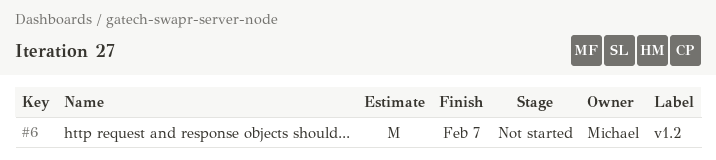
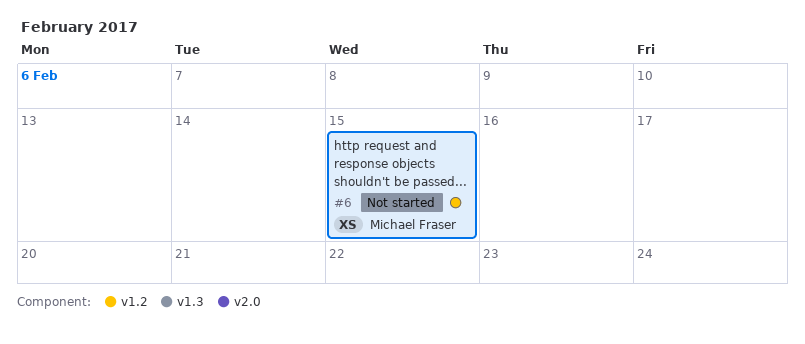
#6, estimate: M -> XS
#6, due: Feb 7 -> Feb 15

